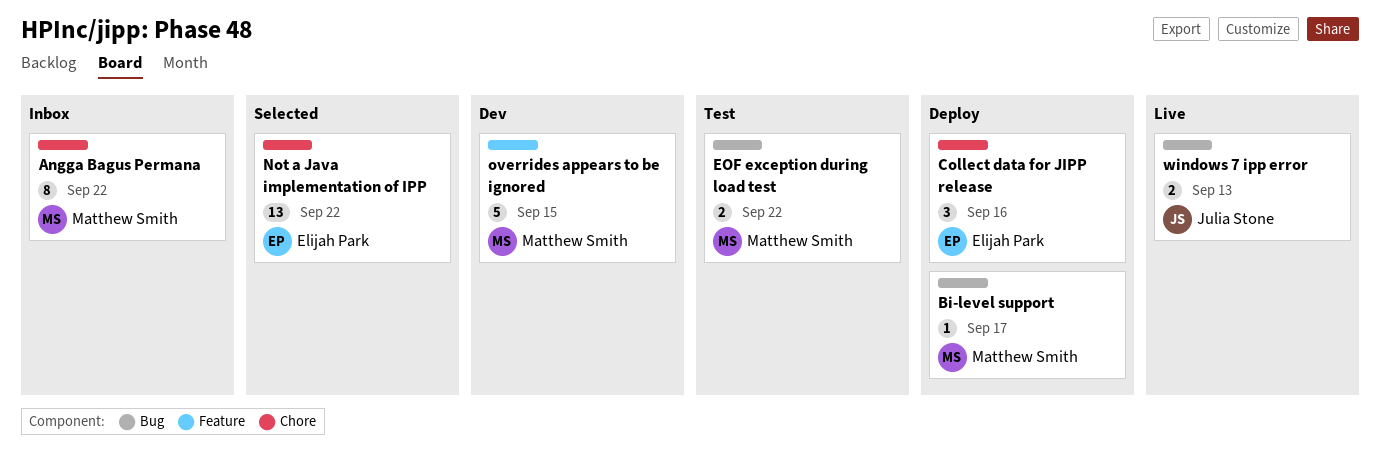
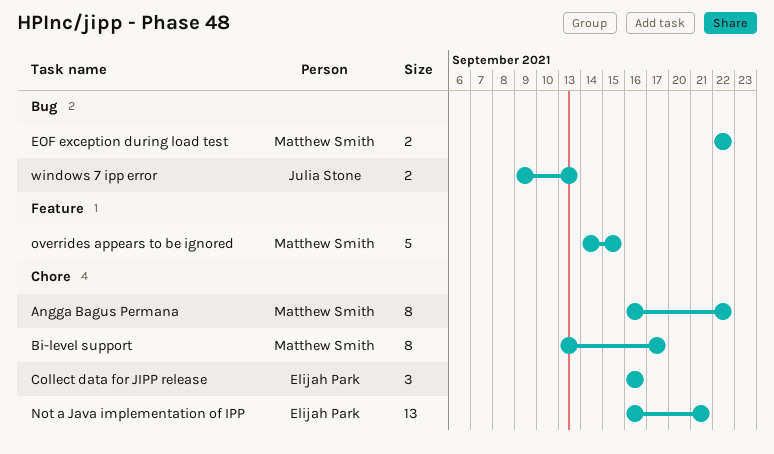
Bi-level support, label: Bug -> Chore
Bi-level support, estimate: 1 -> 8
Not a Java implementation of IPP, due: Sep 22 -> Sep 21

